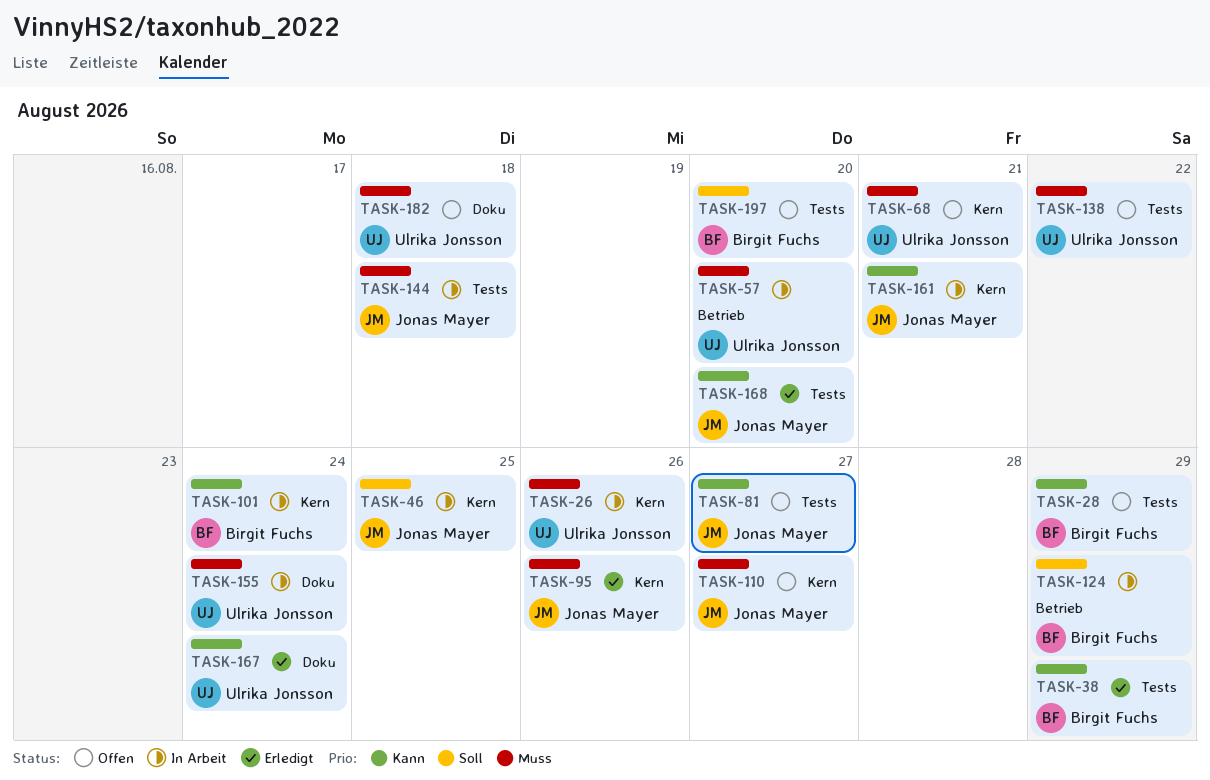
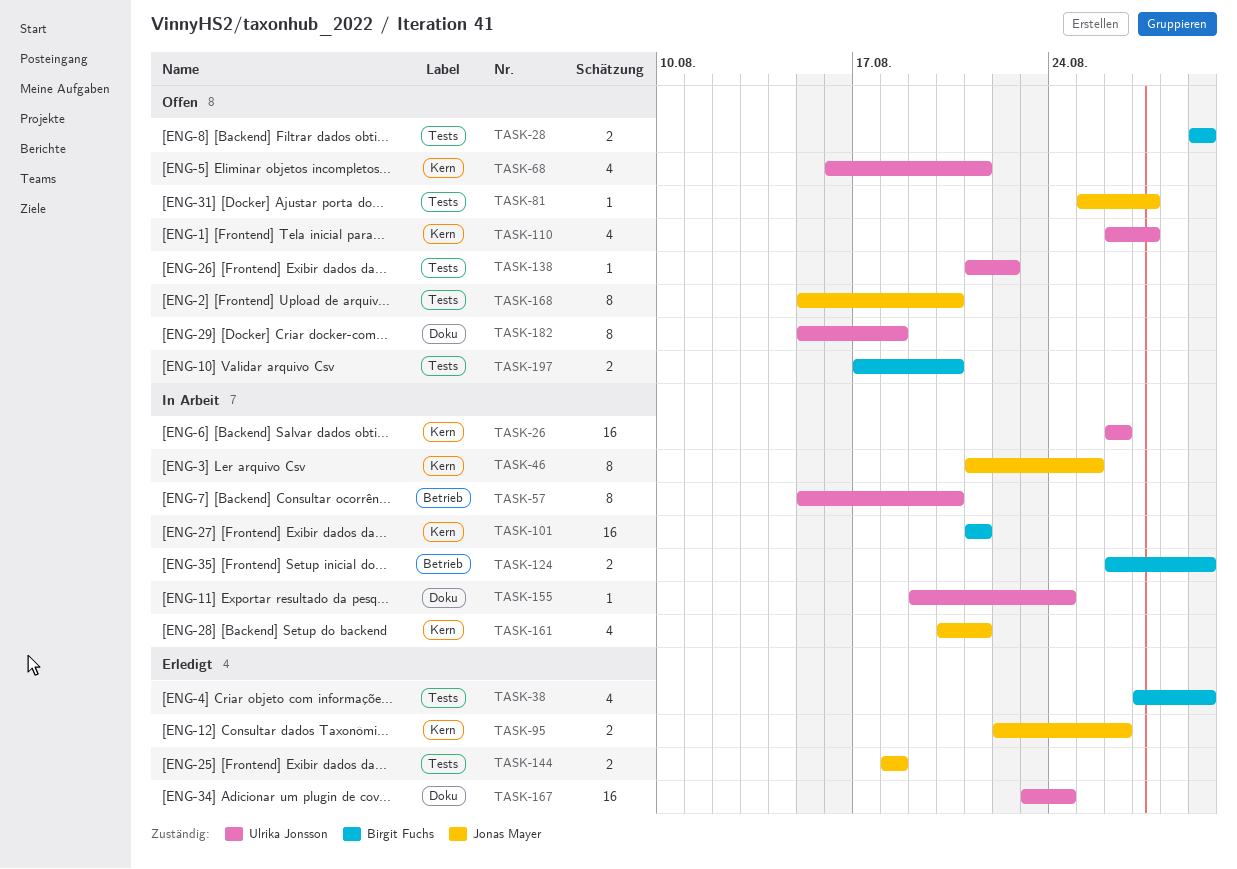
TASK-101, due: Aug 24 -> Aug 21
TASK-110, owner: Jonas Mayer -> Ulrika Jonsson
TASK-144, status: In Arbeit -> Erledigt
TASK-168, status: Erledigt -> Offen

